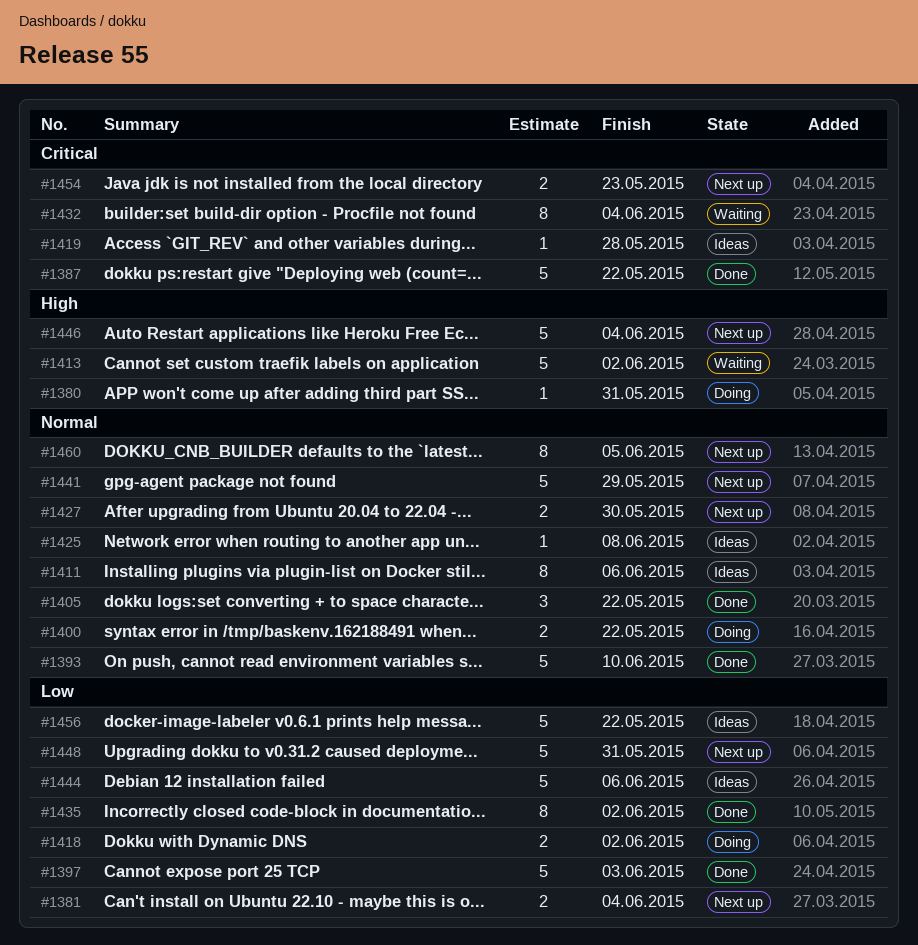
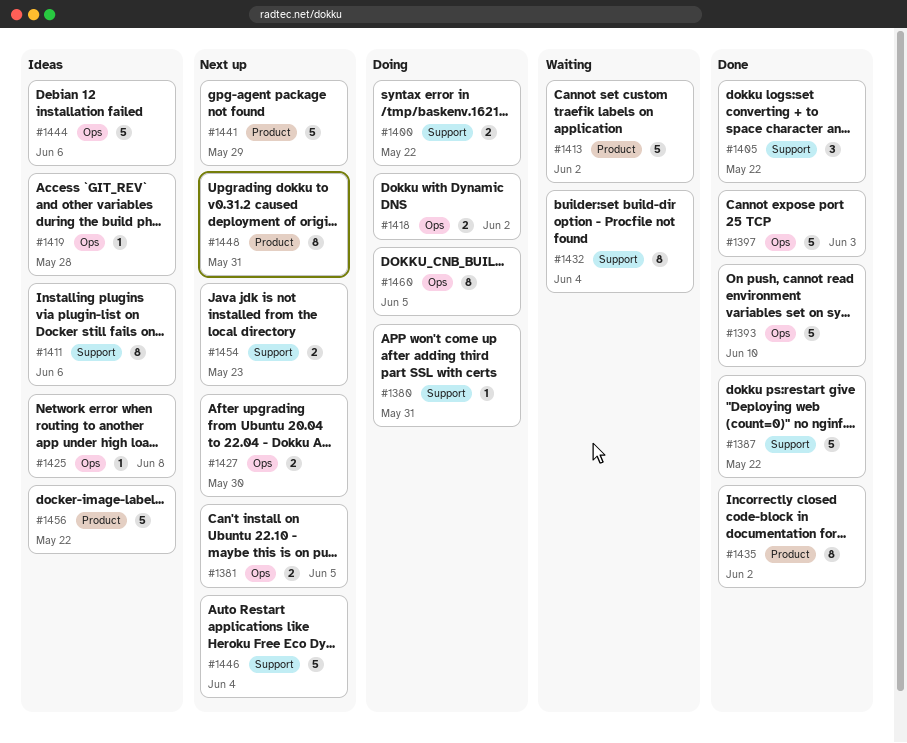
#1381, due: Jun 4 -> Jun 5
#1448, estimate: 5 -> 8
#1460, status: Next up -> Doing

